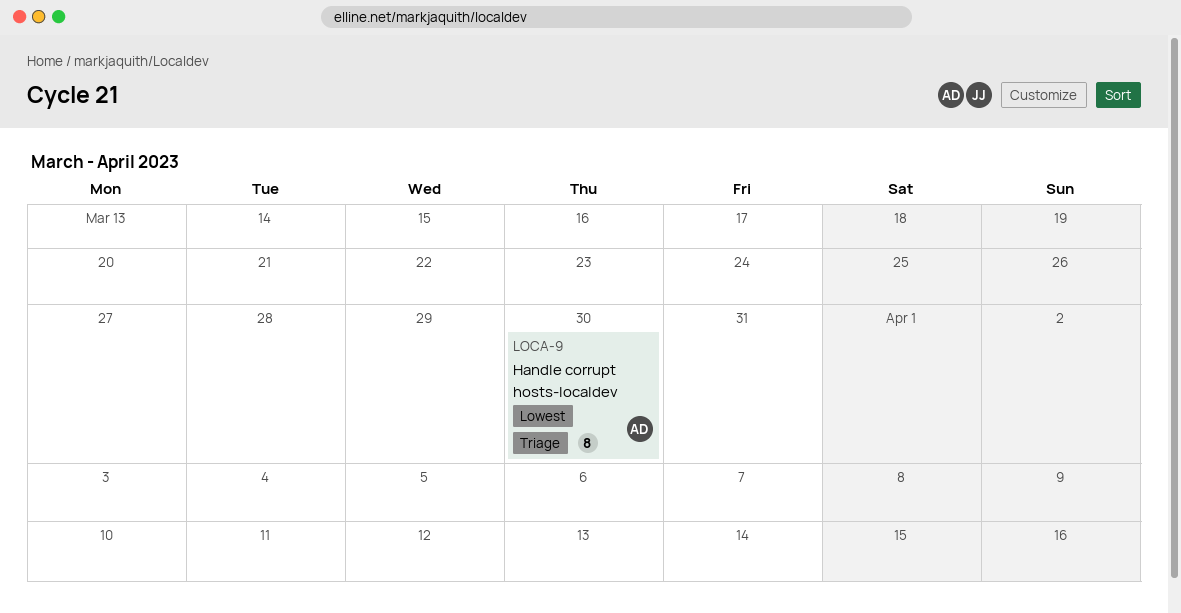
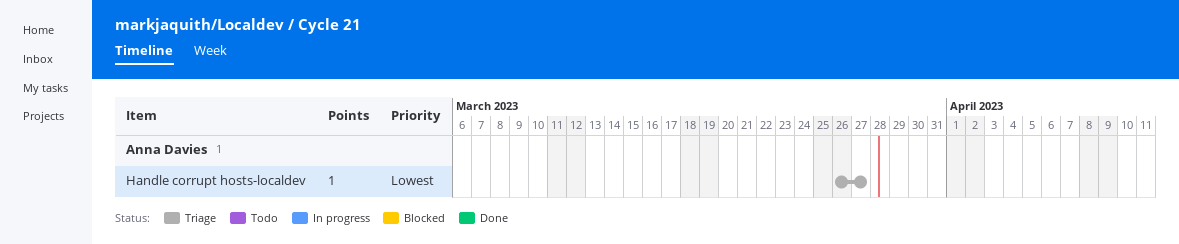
Handle corrupt hosts-localdev, estimate: 8 -> 1
Handle corrupt hosts-localdev, due: Mar 30 -> Mar 27

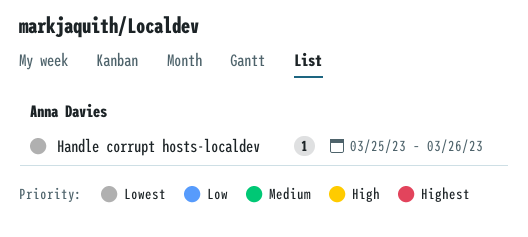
Handle corrupt hosts-localdev, start: Mar 26 -> Mar 25
Handle corrupt hosts-localdev, due: Mar 27 -> Mar 26

